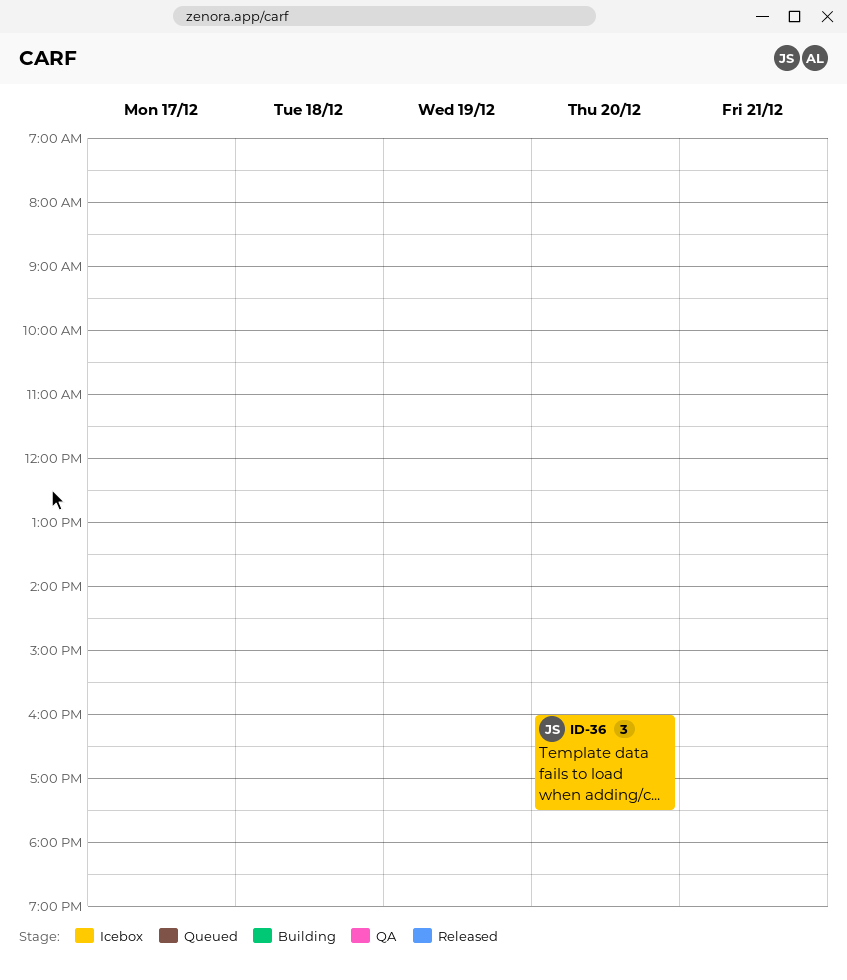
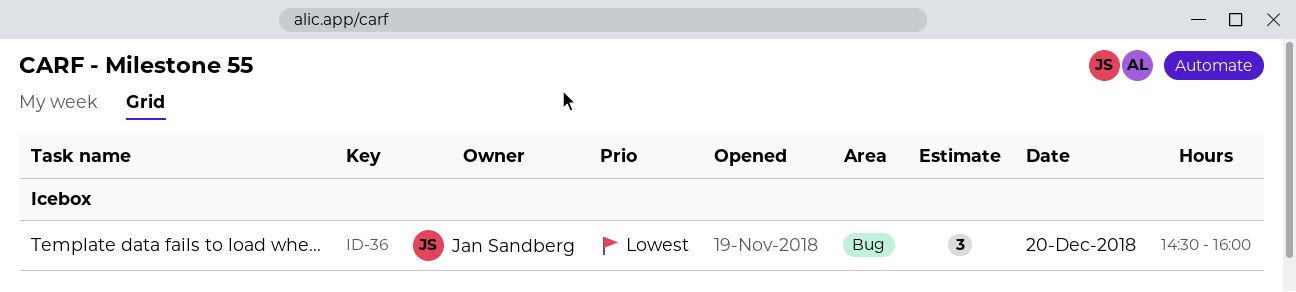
ID-36, begins: 16:00 -> 14:30
ID-36, ends: 17:30 -> 16:00

